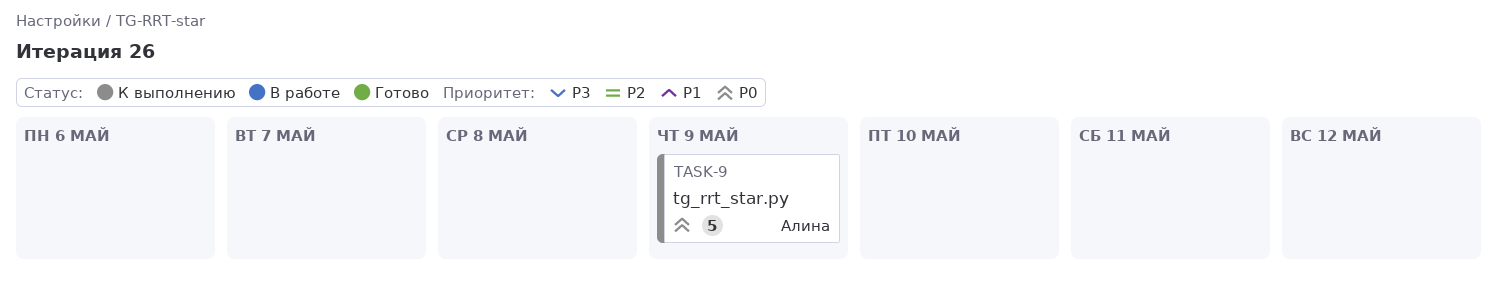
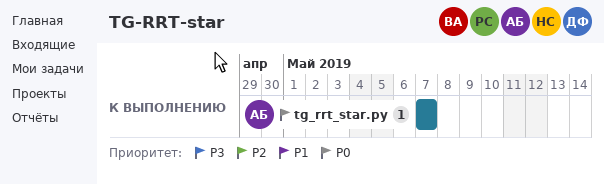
tg_rrt_star.py, estimate: 5 -> 1
tg_rrt_star.py, due: May 9 -> May 7

